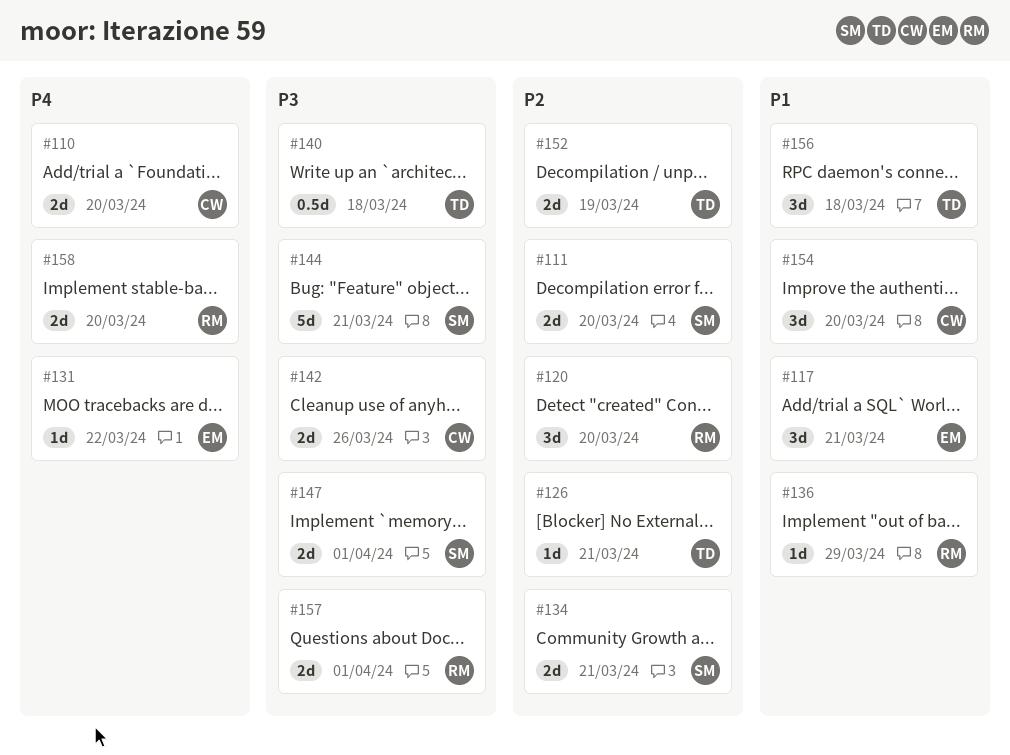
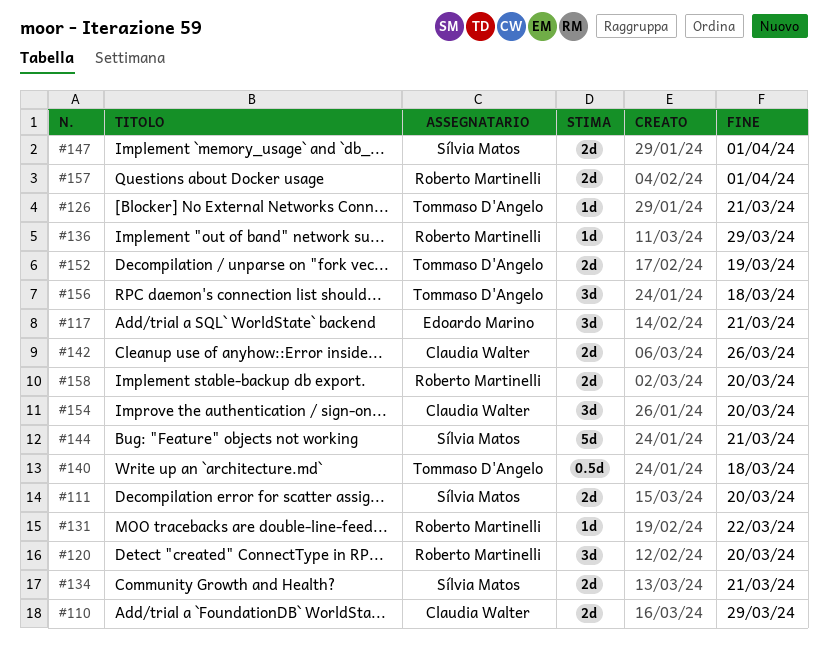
#110, due: Mar 20 -> Mar 29
#131, owner: Edoardo Marino -> Roberto Martinelli

